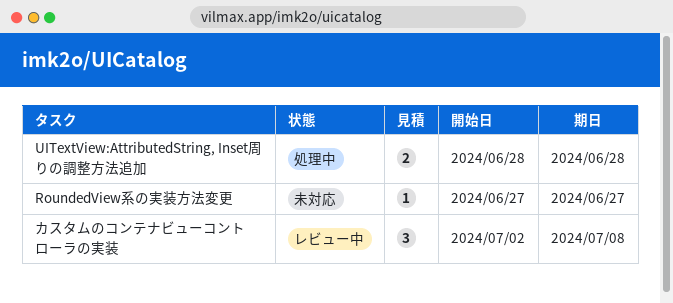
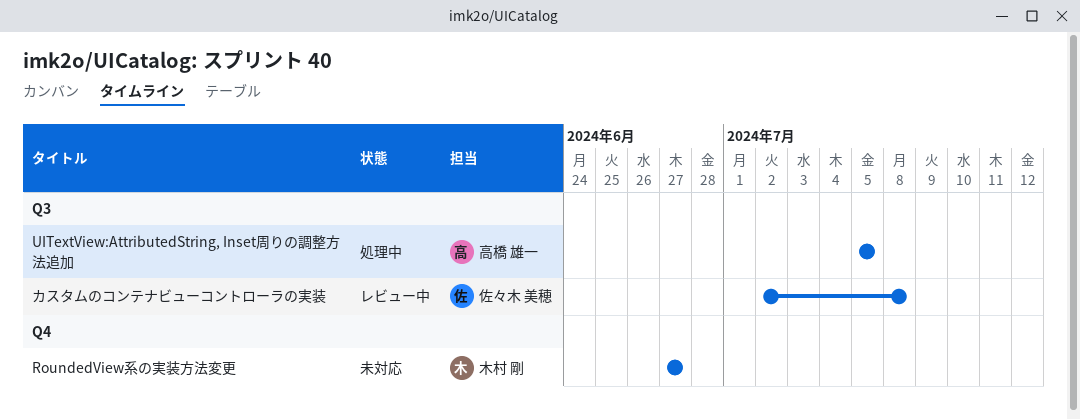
UITextView:AttributedString, Inset周りの調整方法追加, start: Jun 28 -> Jul 5
UITextView:AttributedString, Inset周りの調整方法追加, due: Jun 28 -> Jul 5

